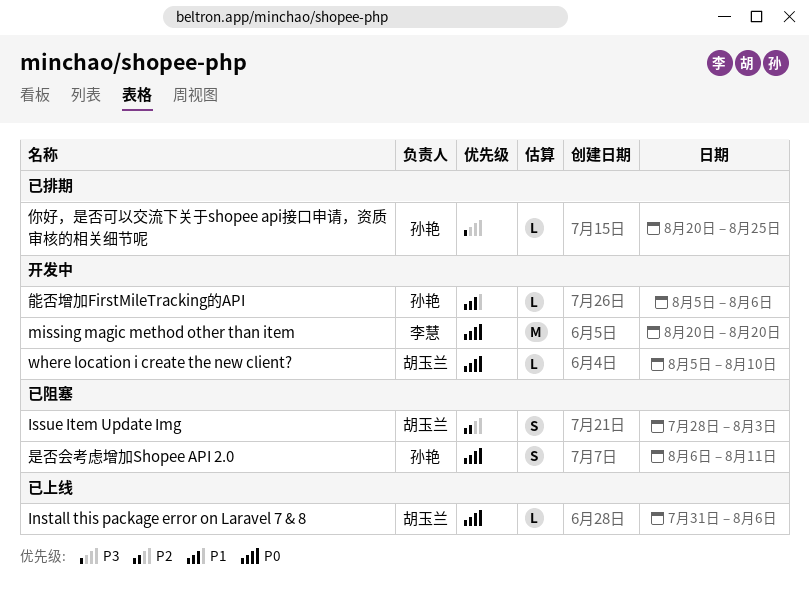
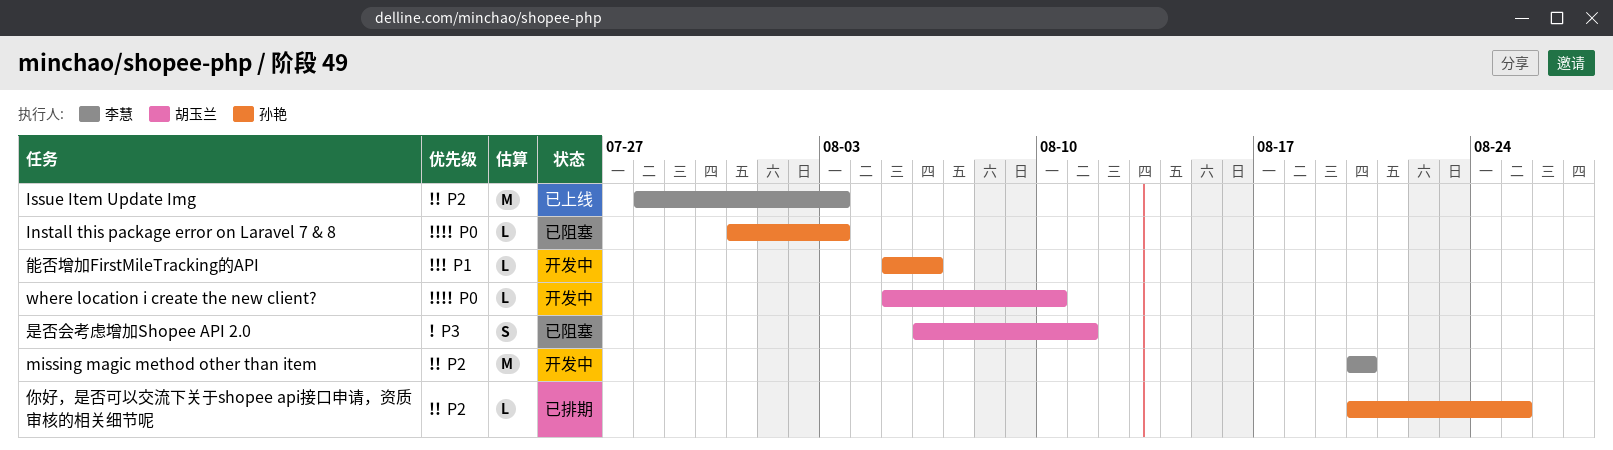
Install this package error on Laravel 7 & 8, status: 已上线 -> 已阻塞
Install this package error on Laravel 7 & 8, owner: 胡玉兰 -> 孙艳
Install this package error on Laravel 7 & 8, due: Aug 6 -> Aug 3
Issue Item Update Img, status: 已阻塞 -> 已上线
Issue Item Update Img, owner: 胡玉兰 -> 李慧
Issue Item Update Img, estimate: S -> M
missing magic method other than item, priority: P0 -> P2
你好，是否可以交流下关于shopee api接口申请，资质审核的相关细节呢, priority: P3 -> P2
是否会考虑增加Shopee API 2.0, owner: 孙艳 -> 胡玉兰
是否会考虑增加Shopee API 2.0, priority: P0 -> P3

